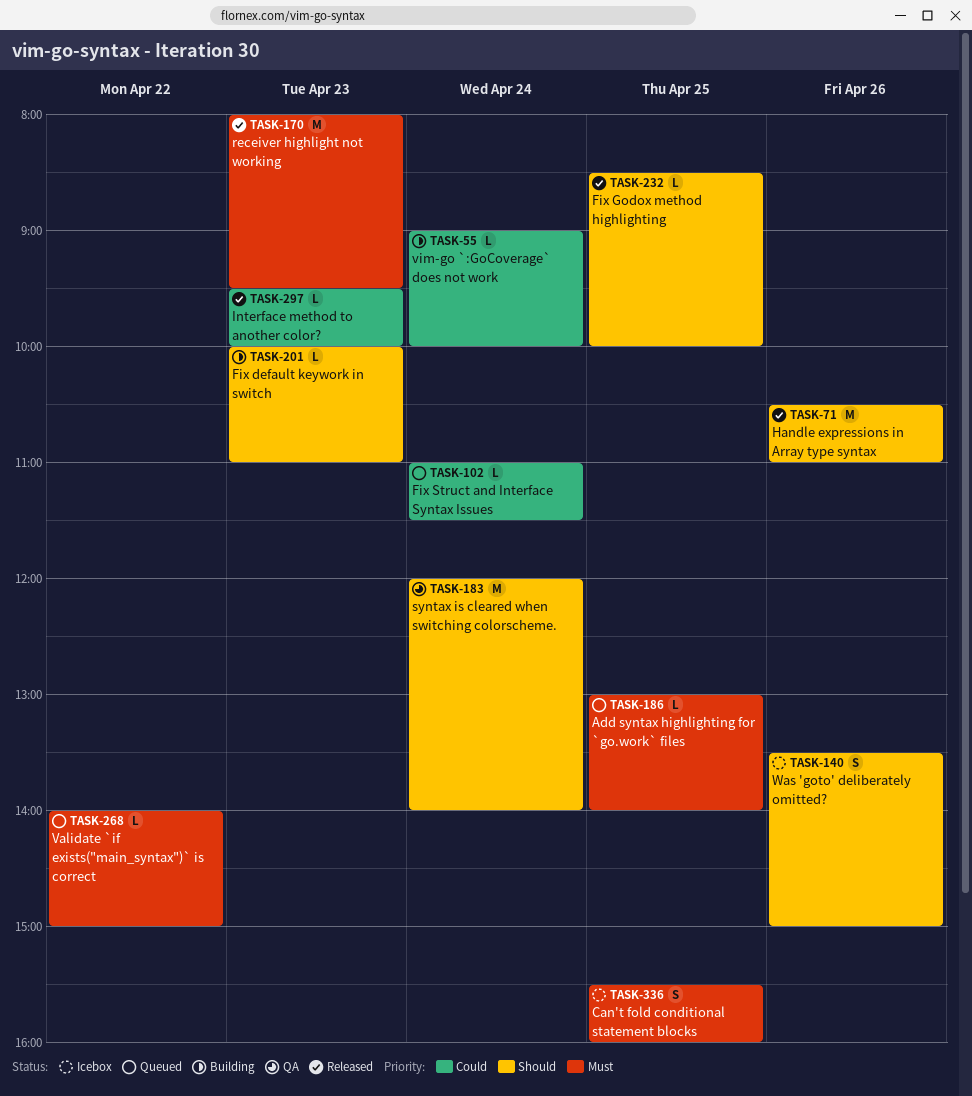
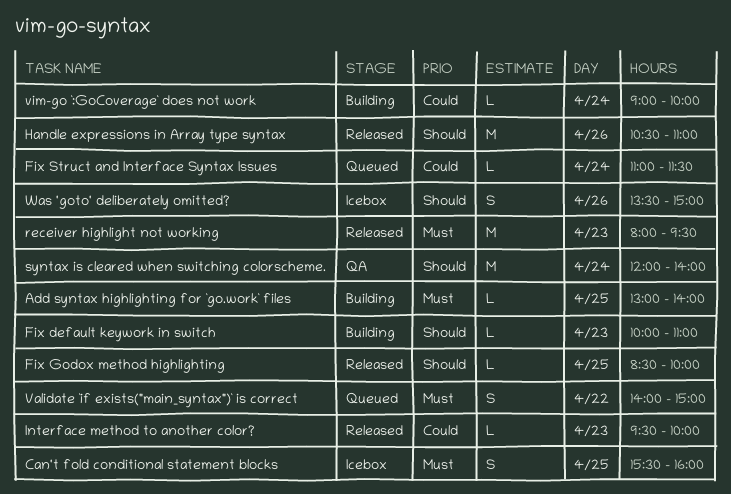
Add syntax highlighting for `go.work` files, status: Queued -> Building
Validate `if exists("main_syntax")` is correct, estimate: L -> S

